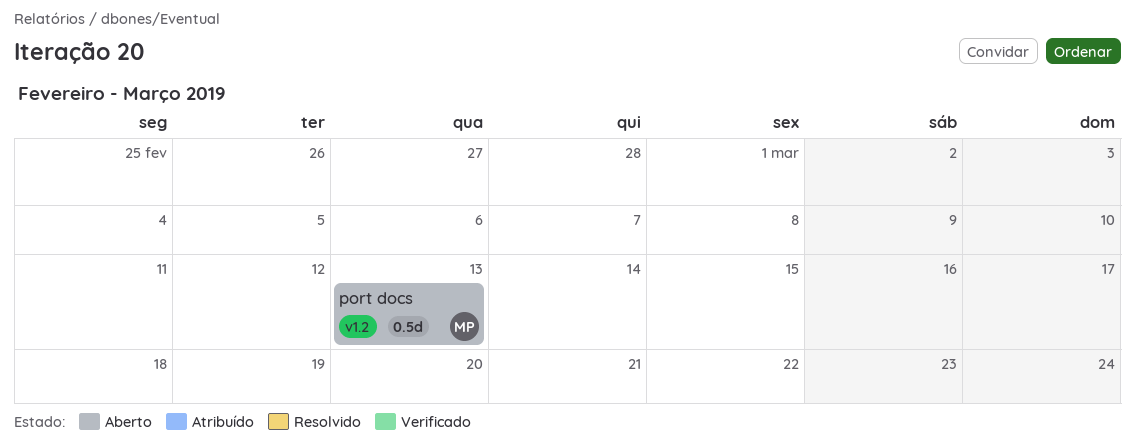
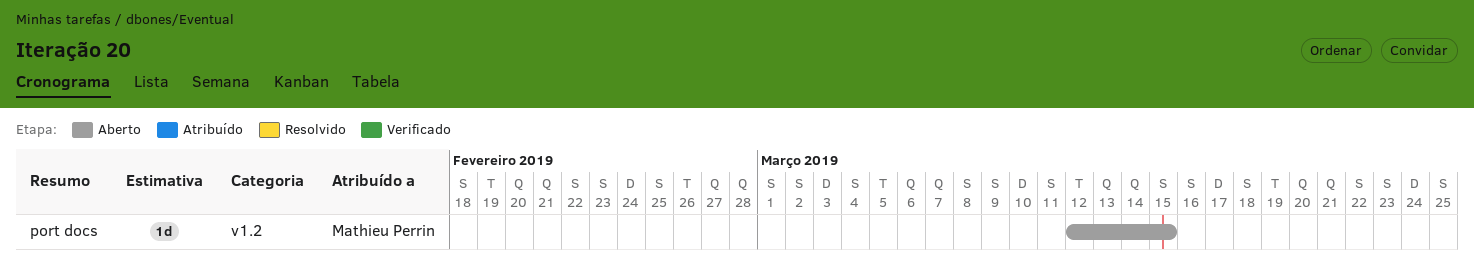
port docs, estimate: 0.5d -> 1d
port docs, due: Mar 13 -> Mar 15

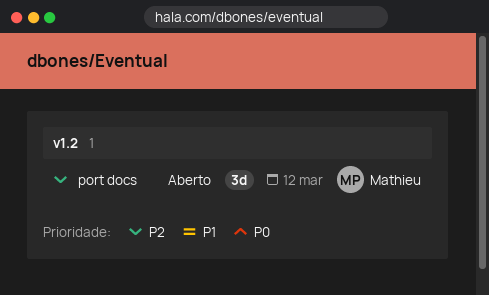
port docs, estimate: 1d -> 3d
port docs, due: Mar 15 -> Mar 12

